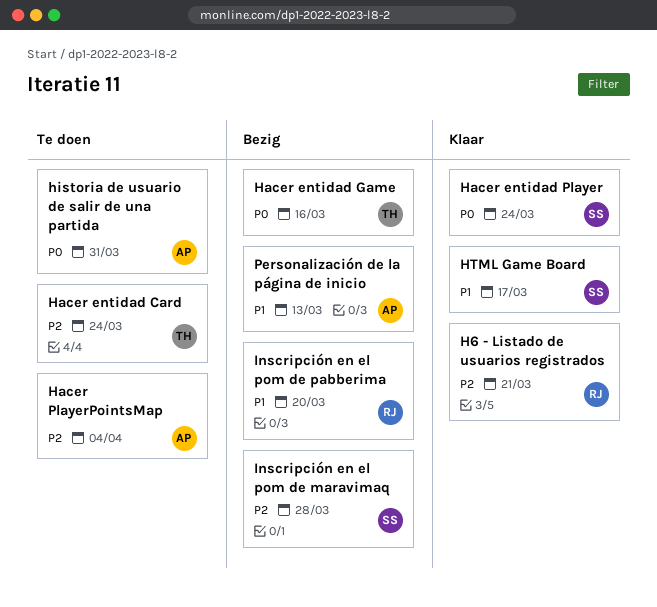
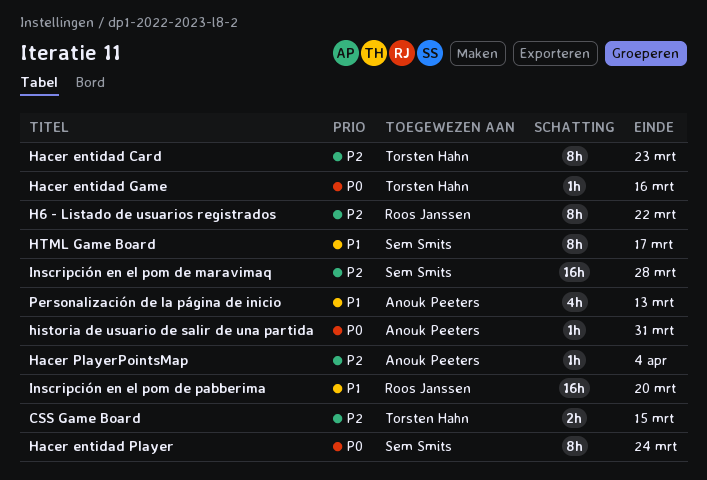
CSS Game Board: none -> present
H6 - Listado de usuarios registrados, due: Mar 21 -> Mar 22
Hacer entidad Card, due: Mar 24 -> Mar 23

